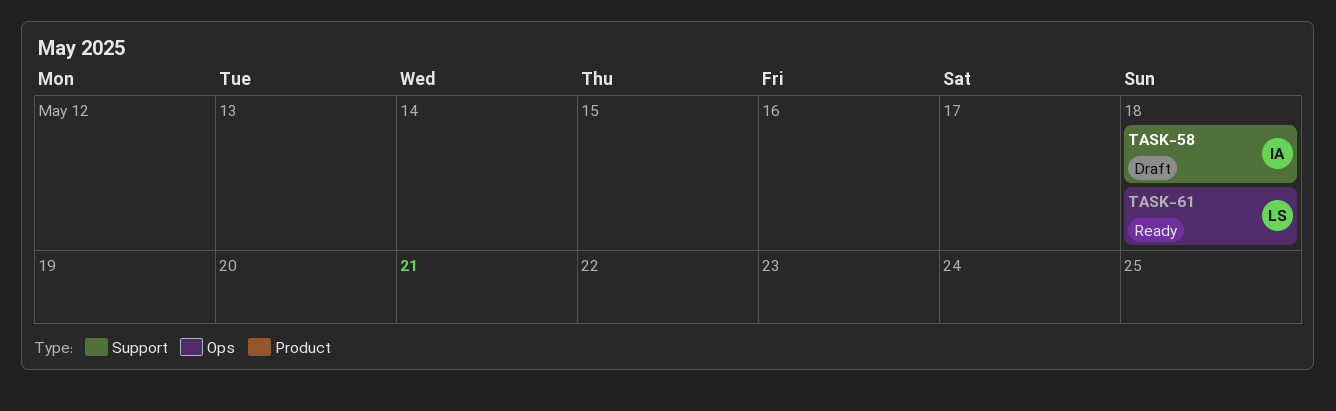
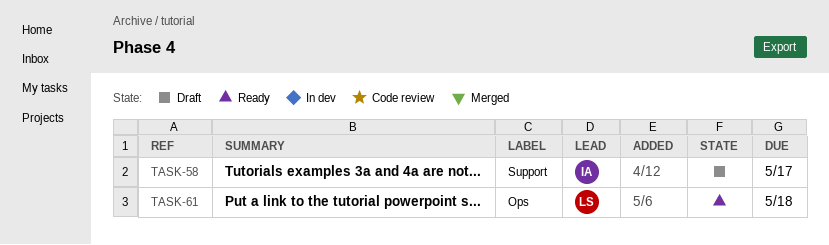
TASK-58, due: May 18 -> May 17

